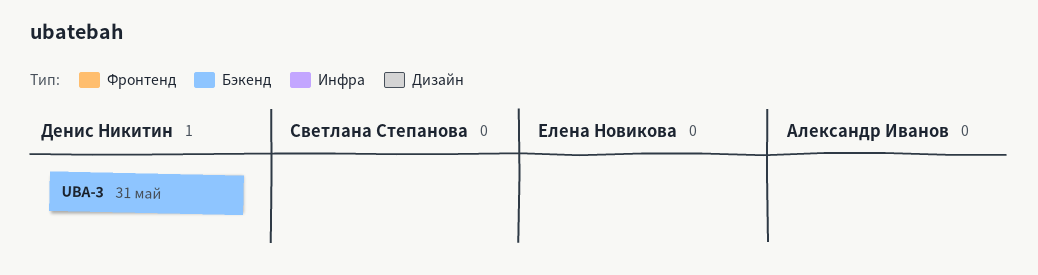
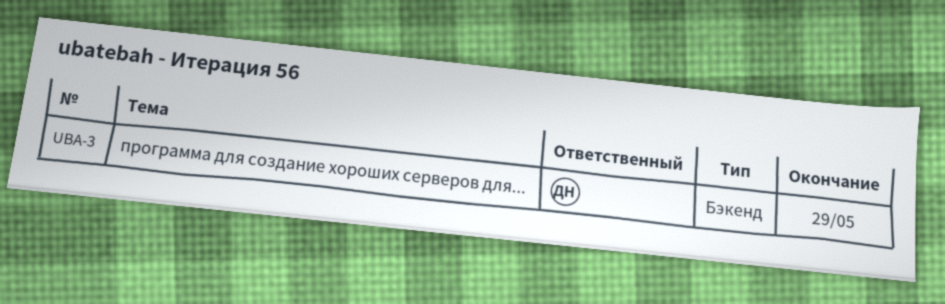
UBA-3, due: May 31 -> May 29

